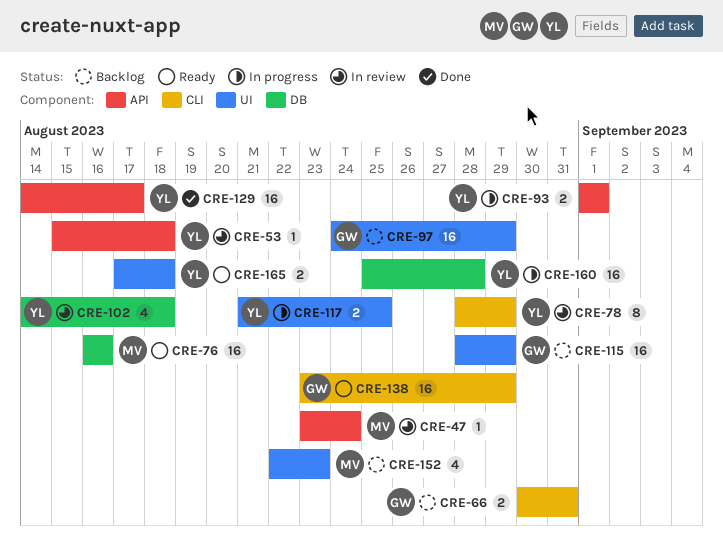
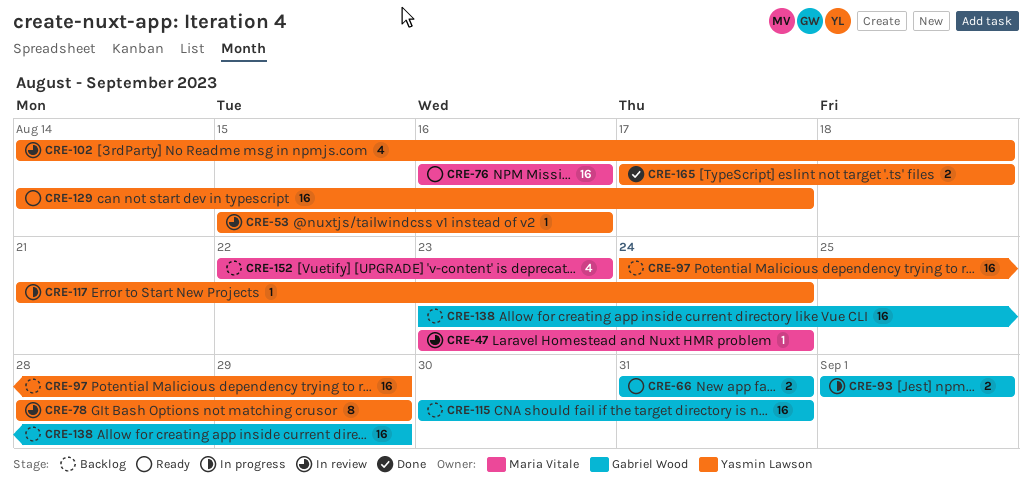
CRE-53, due: Aug 18 -> Aug 16
CRE-66, status: Backlog -> Ready
CRE-66, start: Aug 30 -> Aug 31
CRE-93, owner: Yasmin Lawson -> Gabriel Wood
CRE-97, owner: Gabriel Wood -> Yasmin Lawson
CRE-115, start: Aug 28 -> Aug 30
CRE-115, due: Aug 29 -> Aug 31
CRE-117, estimate: 2 -> 1
CRE-117, due: Aug 25 -> Aug 24
CRE-129, status: Done -> Ready
CRE-138, status: Ready -> Backlog
CRE-160: present -> none
CRE-165, status: Ready -> Done

